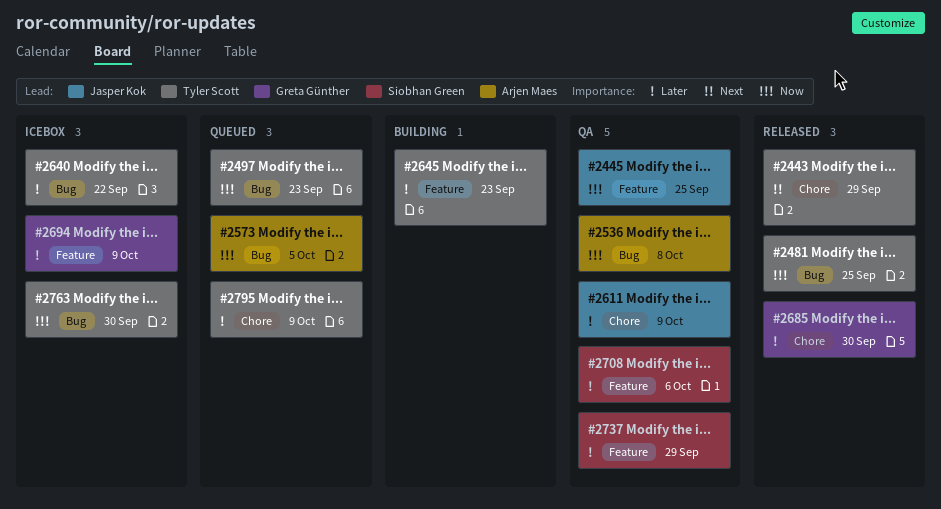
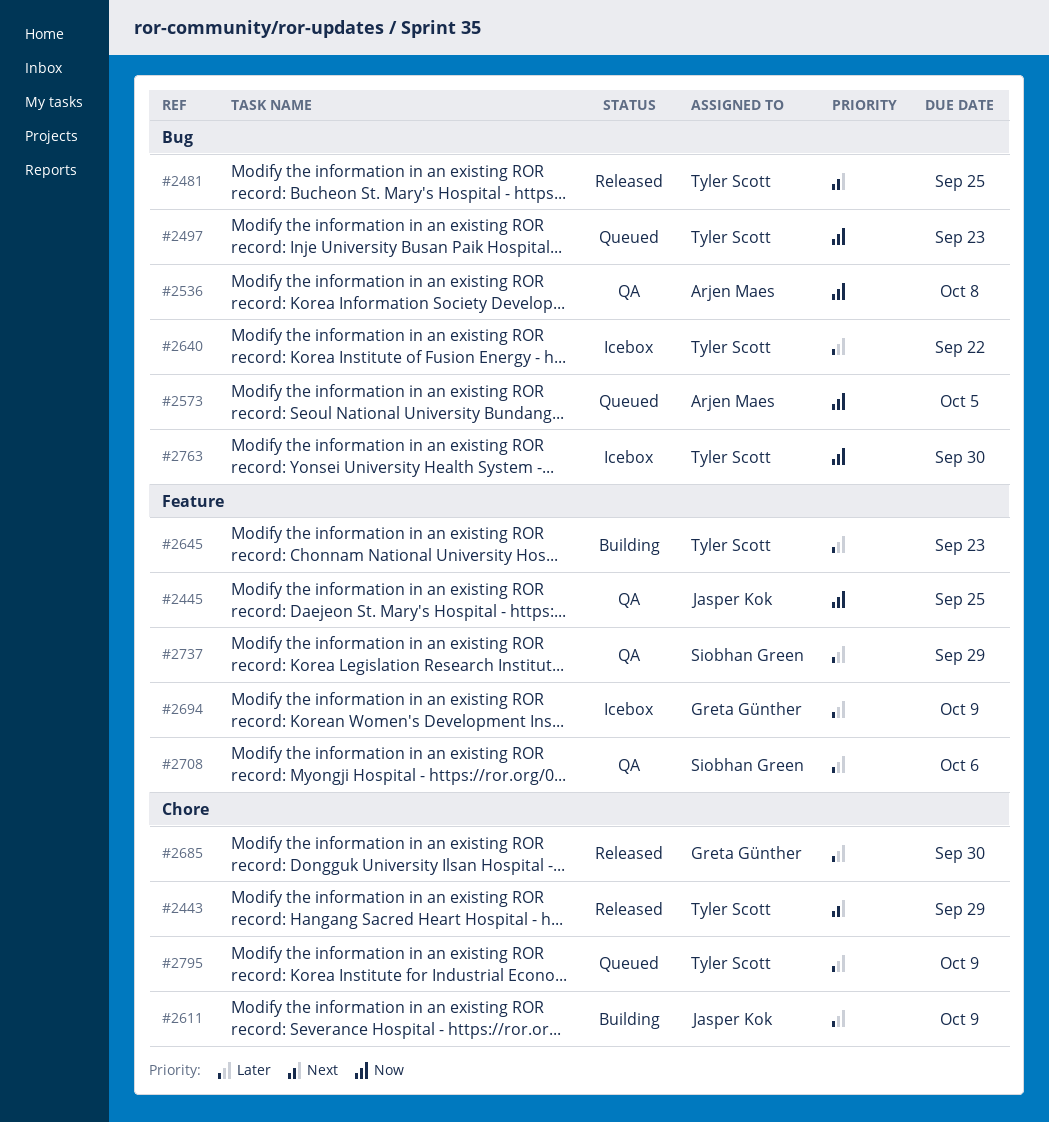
#2481, priority: Now -> Next
#2611, status: QA -> Building

